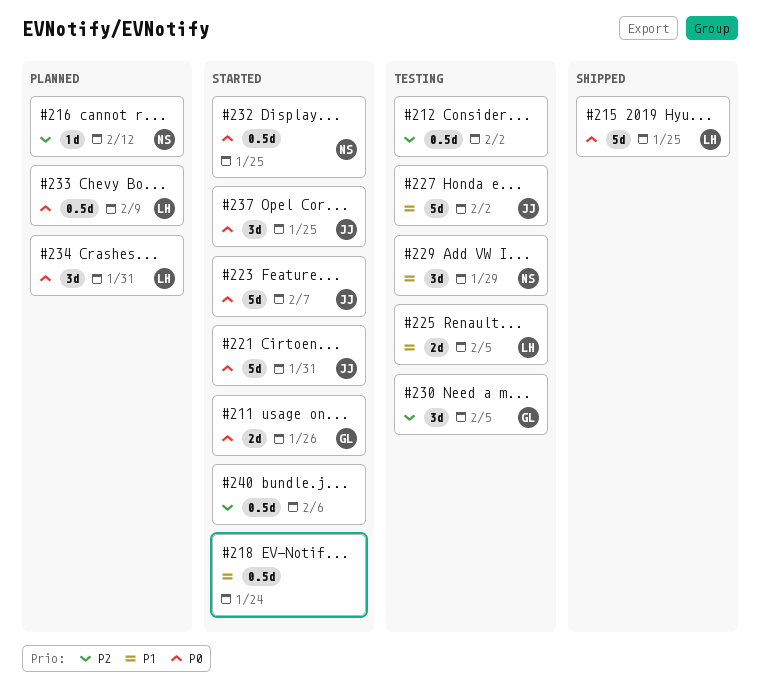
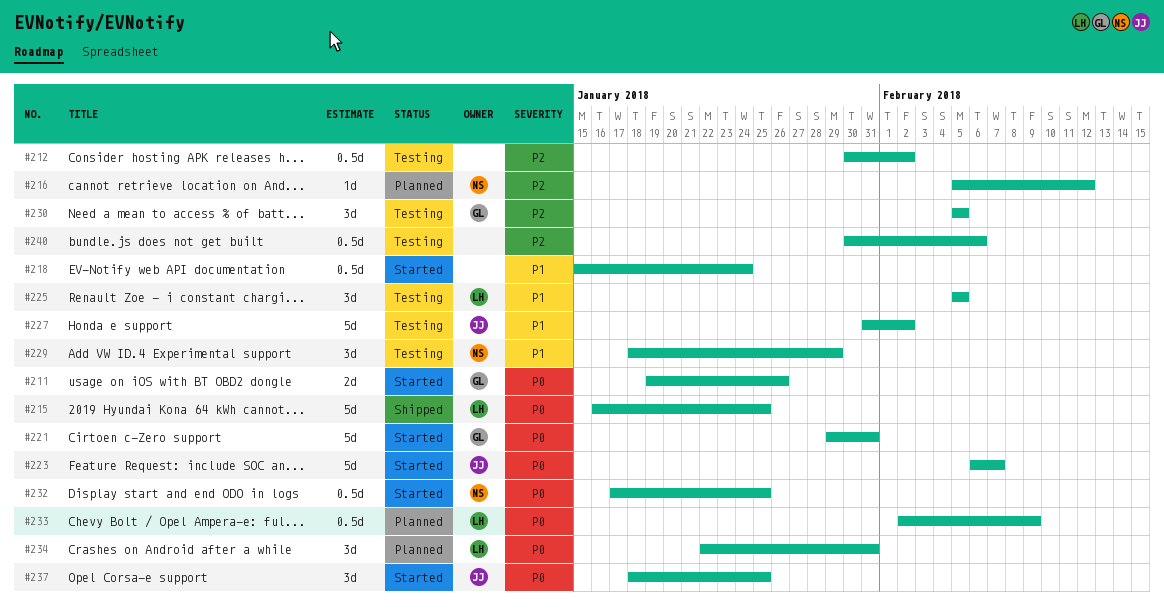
#221, owner: JJ -> GL
#225, estimate: 2d -> 3d
#240, status: Started -> Testing

